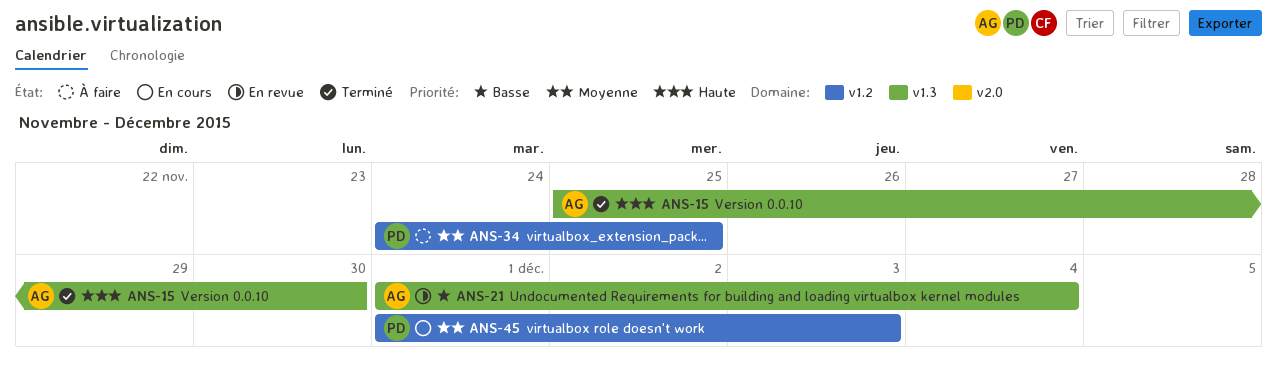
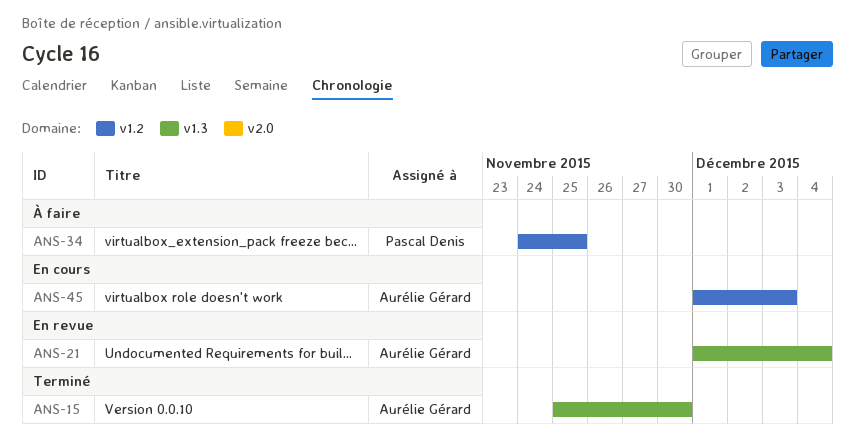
ANS-45, owner: Pascal Denis -> Aurélie Gérard

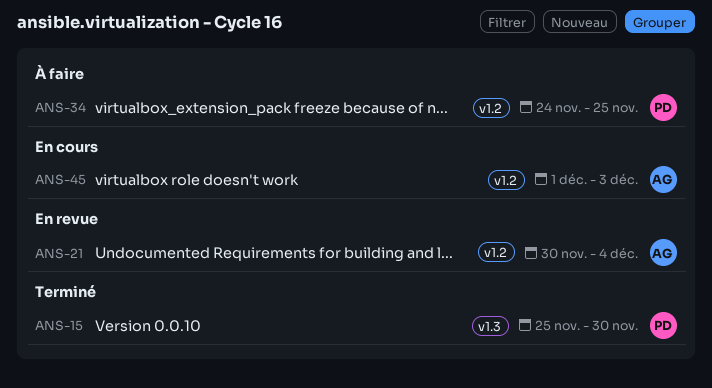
ANS-15, owner: Aurélie Gérard -> Pascal Denis
ANS-21, label: v1.3 -> v1.2
ANS-21, start: Dec 1 -> Nov 30

